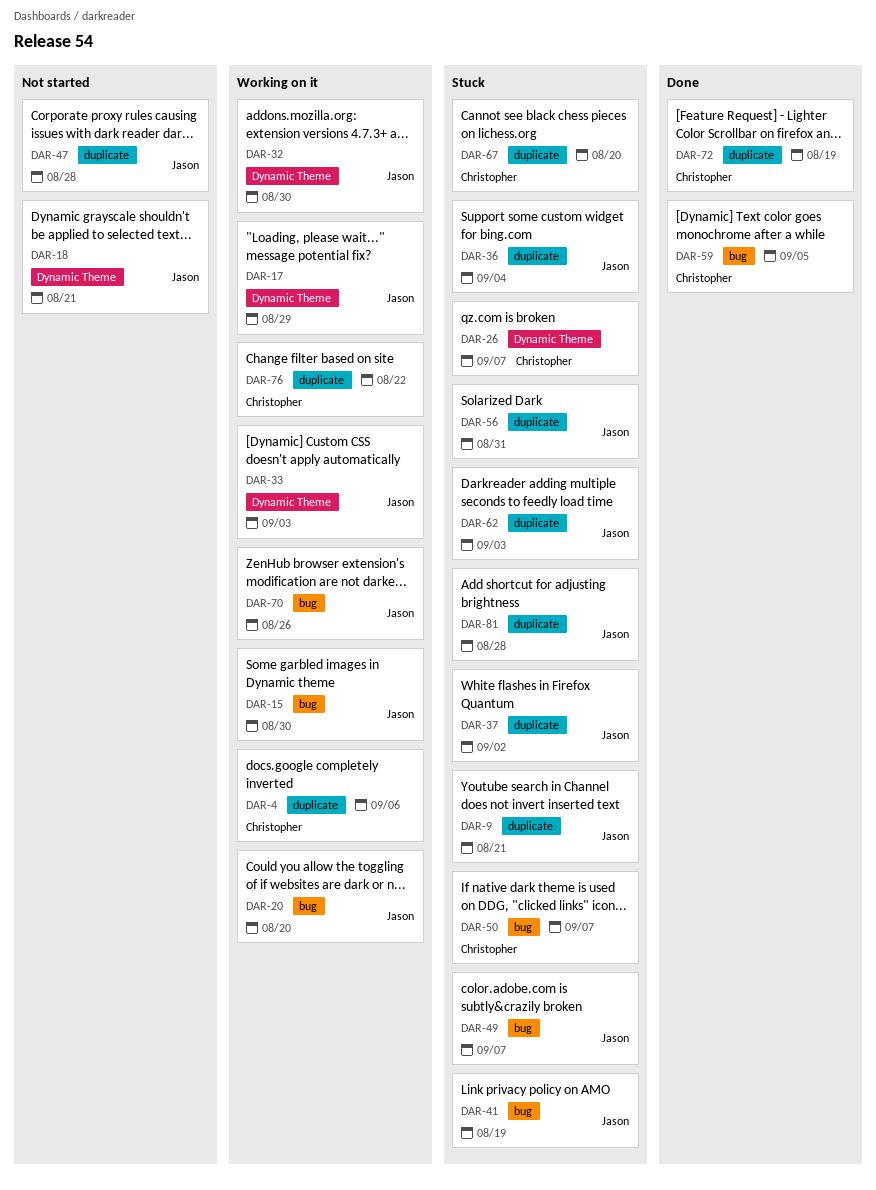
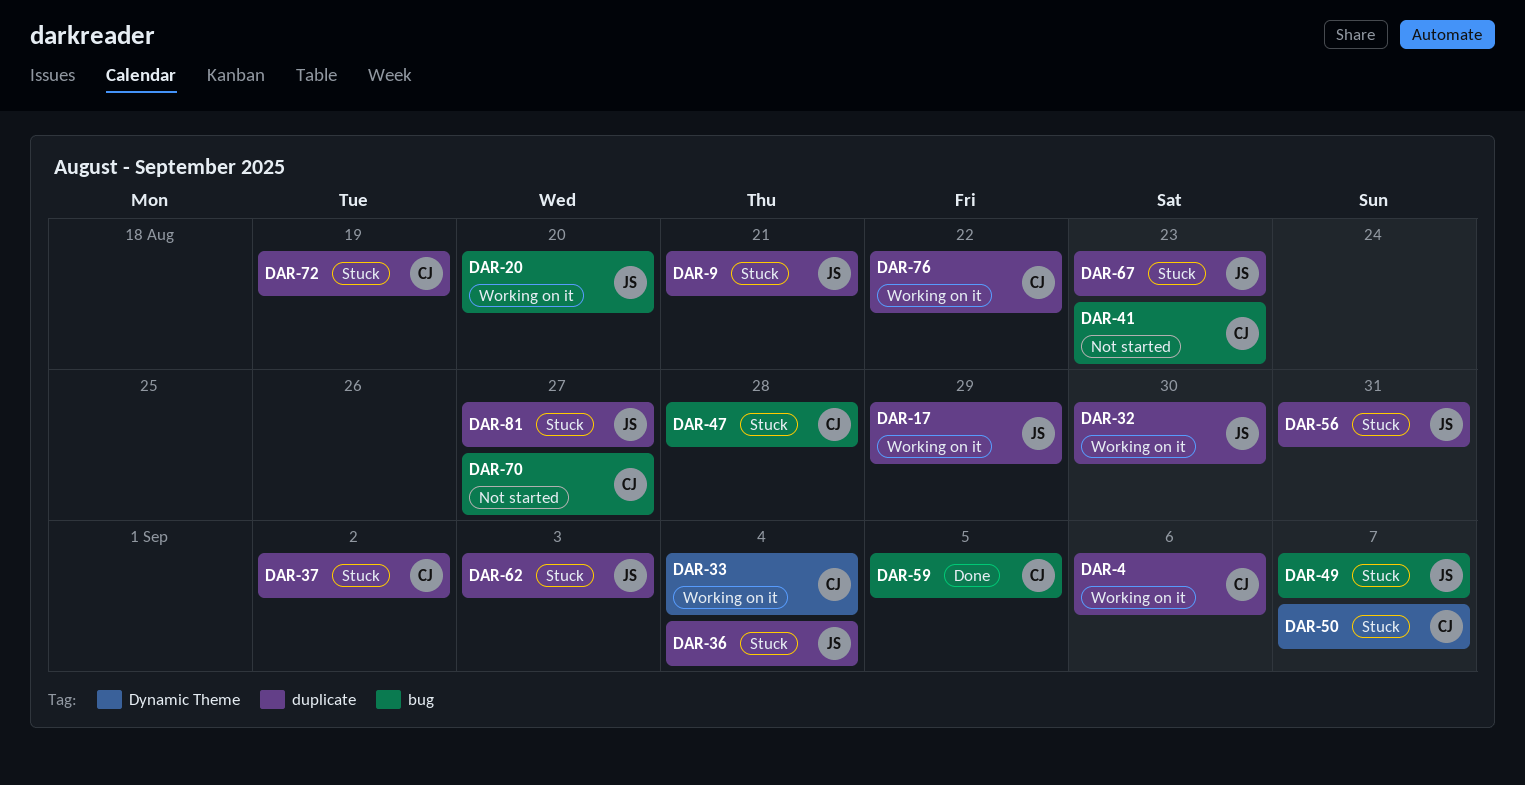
DAR-15: present -> none
DAR-17, label: Dynamic Theme -> duplicate
DAR-18: present -> none
DAR-26: present -> none
DAR-32, label: Dynamic Theme -> duplicate
DAR-33, owner: Jason -> Christopher
DAR-33, due: Sep 3 -> Sep 4
DAR-37, owner: Jason -> Christopher
DAR-41, status: Stuck -> Not started
DAR-41, owner: Jason -> Christopher
DAR-41, due: Aug 19 -> Aug 23
DAR-47, status: Not started -> Stuck
DAR-47, owner: Jason -> Christopher
DAR-47, label: duplicate -> bug
DAR-50, label: bug -> Dynamic Theme
DAR-67, owner: Christopher -> Jason
DAR-67, due: Aug 20 -> Aug 23
DAR-70, status: Working on it -> Not started
DAR-70, owner: Jason -> Christopher
DAR-70, due: Aug 26 -> Aug 27
DAR-72, status: Done -> Stuck
DAR-81, due: Aug 28 -> Aug 27

